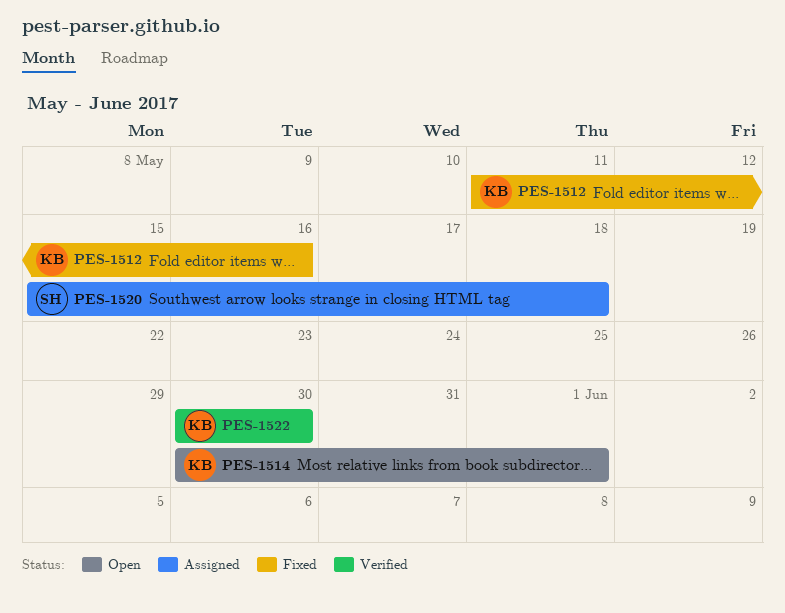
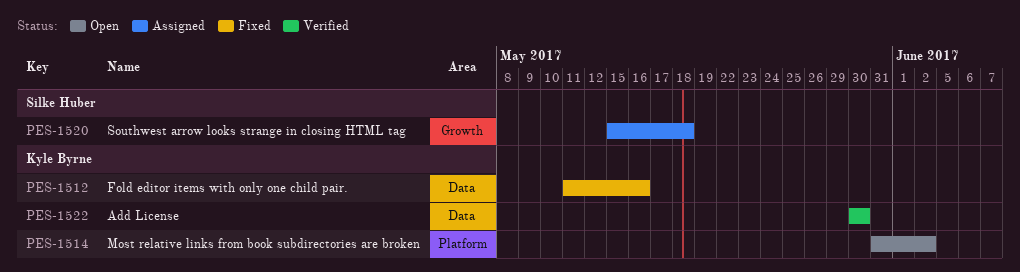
PES-1514, start: May 30 -> May 31
PES-1514, due: Jun 1 -> Jun 2

